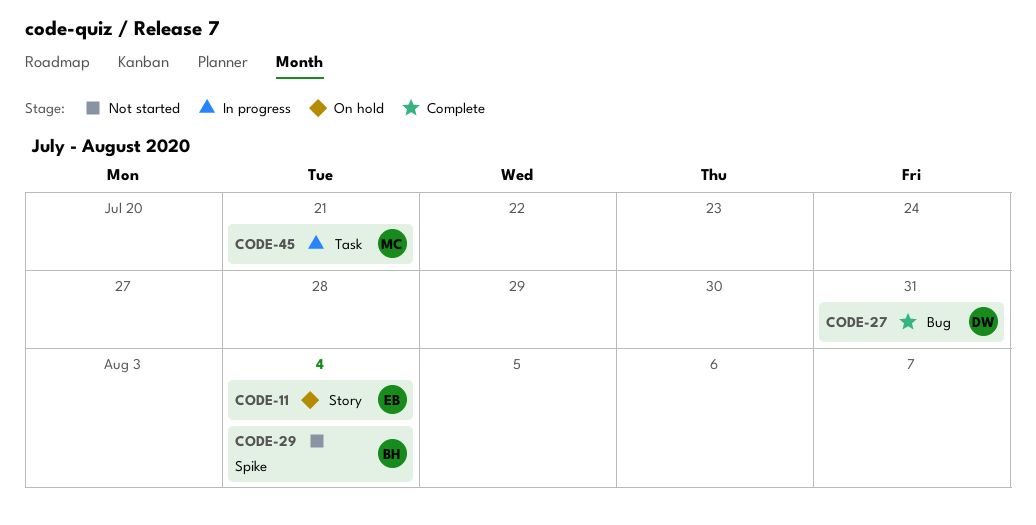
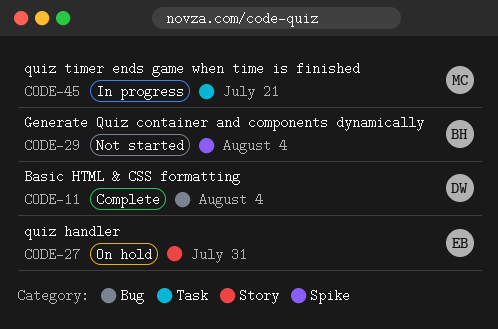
CODE-11, status: On hold -> Complete
CODE-11, owner: EB -> DW
CODE-11, label: Story -> Bug
CODE-27, status: Complete -> On hold
CODE-27, owner: DW -> EB
CODE-27, label: Bug -> Story

